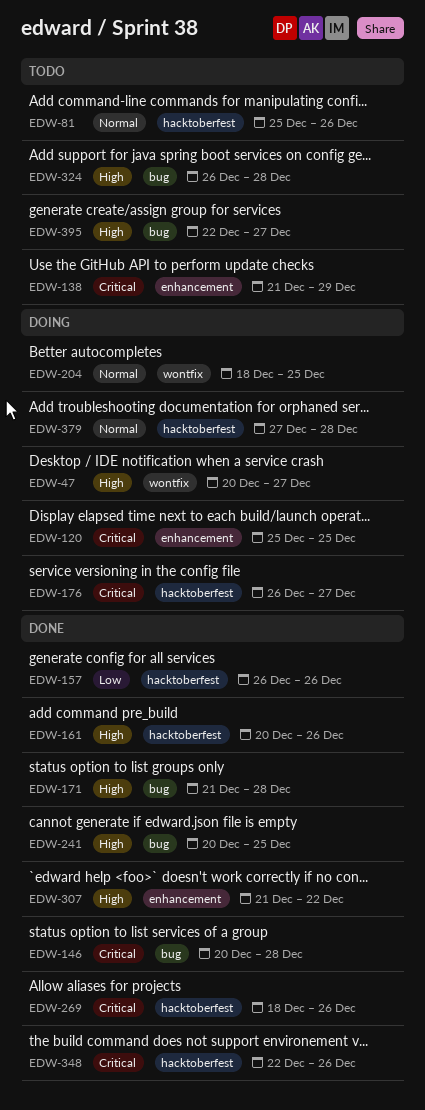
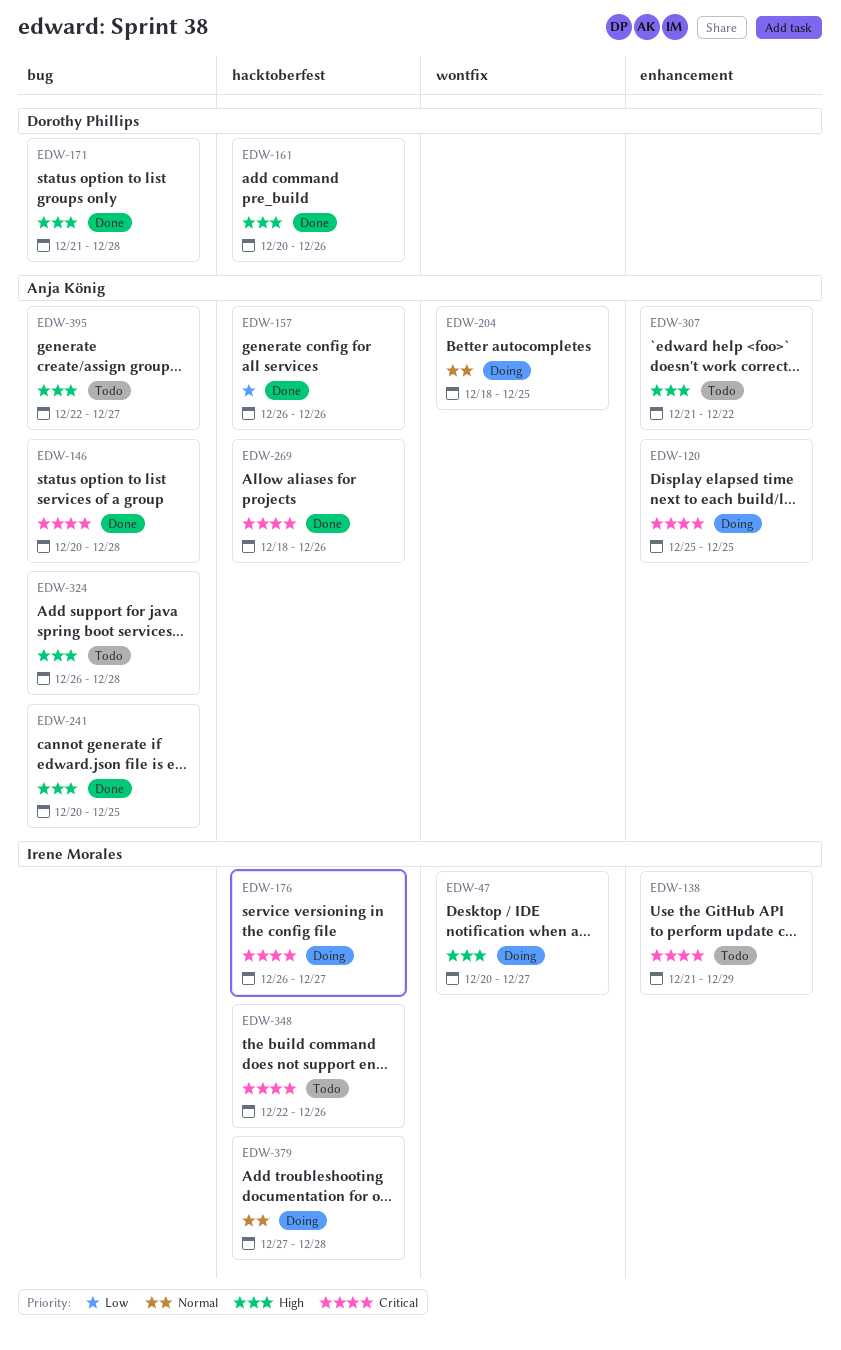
EDW-81: present -> none
EDW-307, status: Done -> Todo
EDW-348, status: Done -> Todo

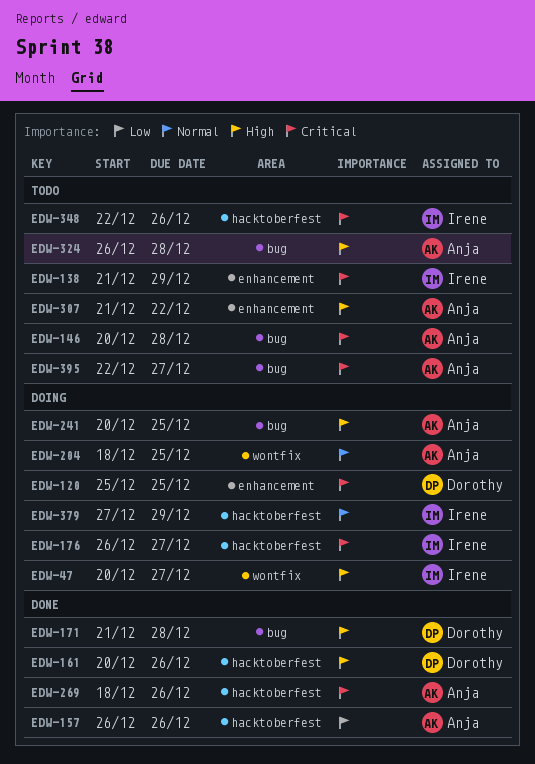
EDW-120, owner: Anja König -> Dorothy Phillips
EDW-146, status: Done -> Todo
EDW-241, status: Done -> Doing
EDW-379, due: Dec 28 -> Dec 29
EDW-395, priority: High -> Critical

